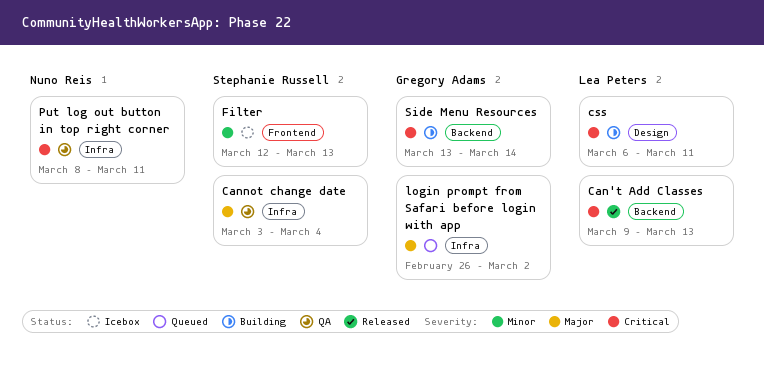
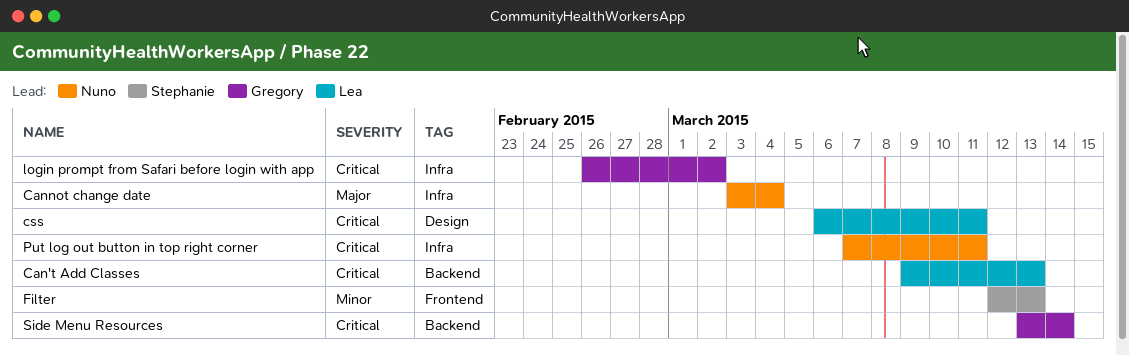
Cannot change date, owner: Stephanie Russell -> Nuno Reis
login prompt from Safari before login with app, priority: Major -> Critical
Put log out button in top right corner, start: Mar 8 -> Mar 7

